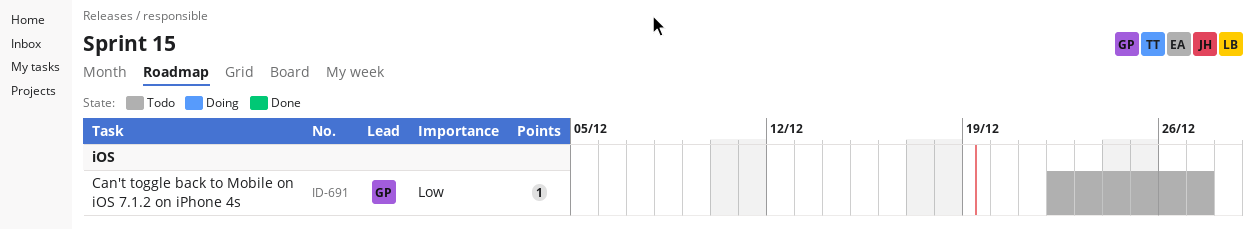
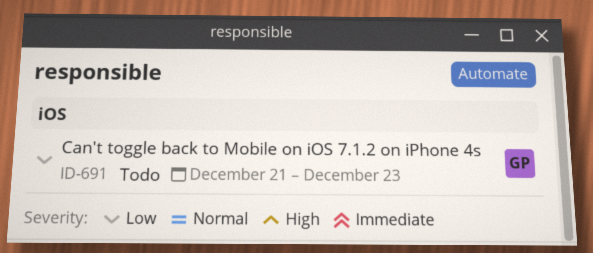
ID-691, start: Dec 22 -> Dec 21
ID-691, due: Dec 27 -> Dec 23

